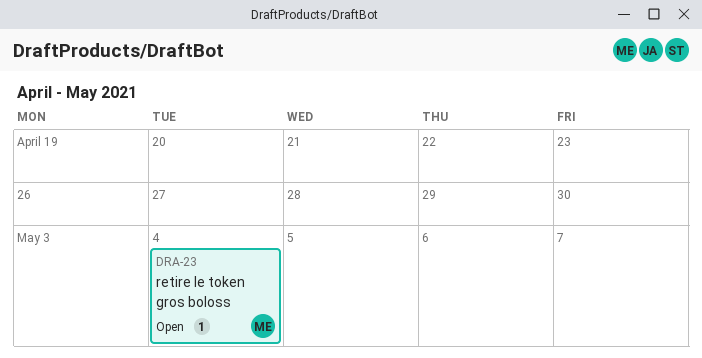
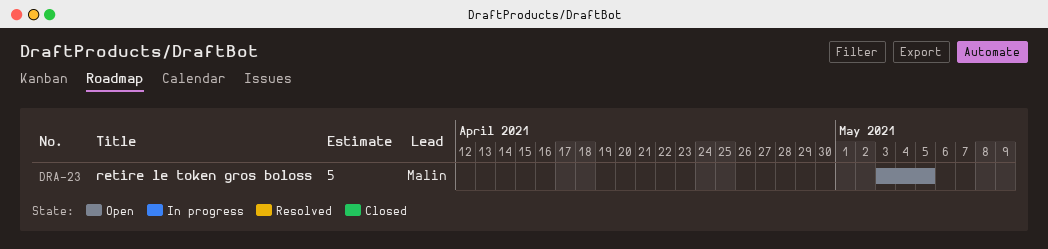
DRA-23, estimate: 1 -> 5
DRA-23, due: May 4 -> May 5

